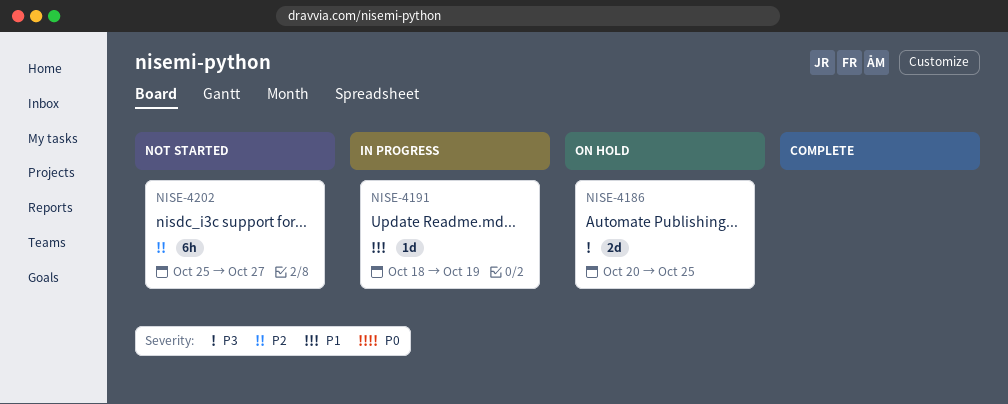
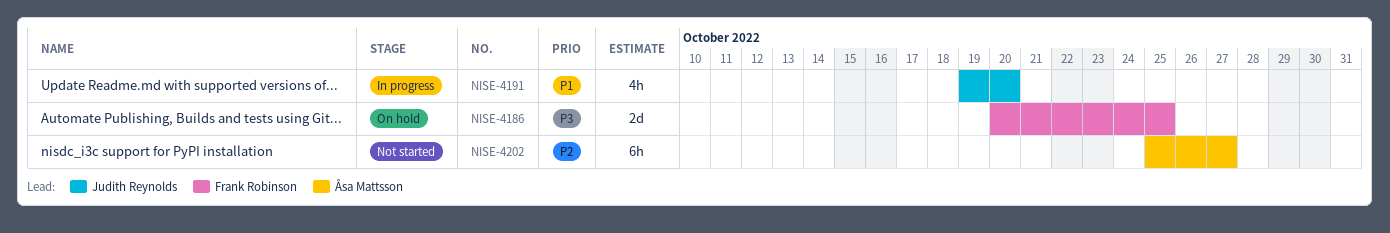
NISE-4191, estimate: 1d -> 4h
NISE-4191, start: Oct 18 -> Oct 19
NISE-4191, due: Oct 19 -> Oct 20

